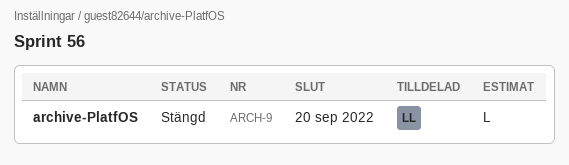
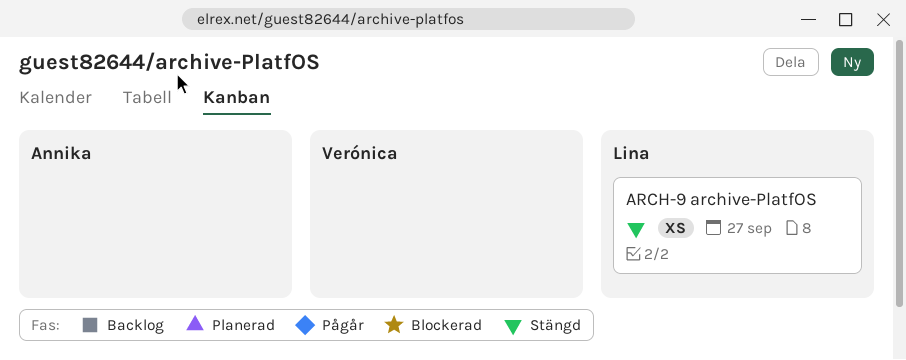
ARCH-9, estimate: L -> XS
ARCH-9, due: Sep 20 -> Sep 27

